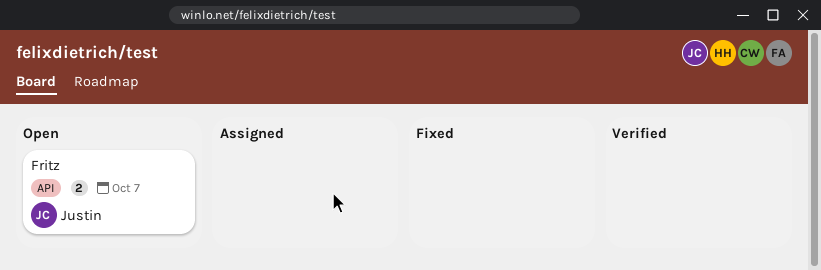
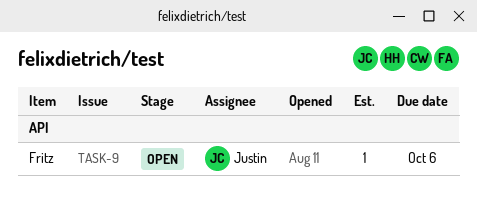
Fritz, estimate: 2 -> 1
Fritz, due: Oct 7 -> Oct 6

